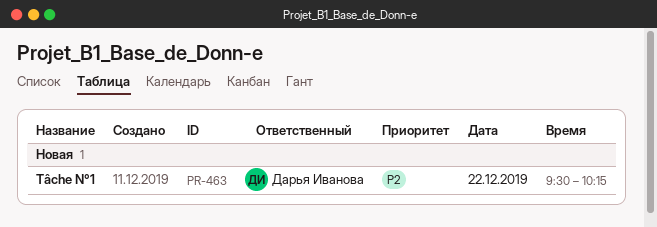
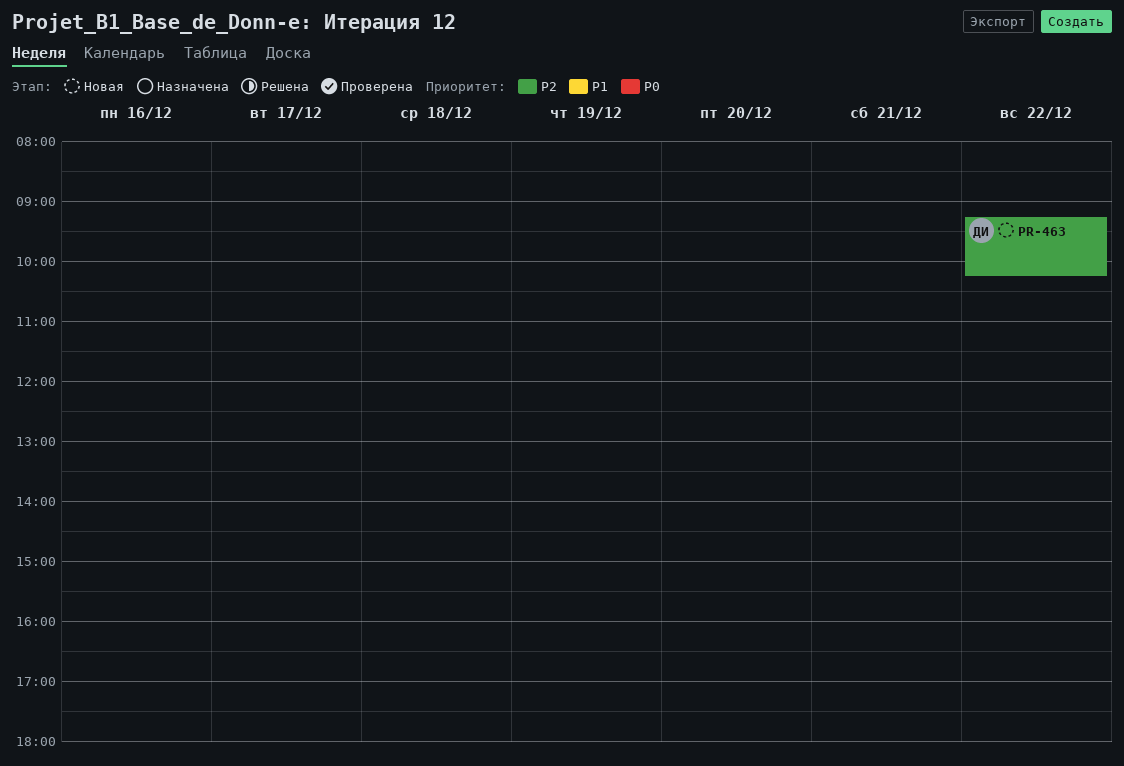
PR-463, begins: 09:30 -> 09:15

